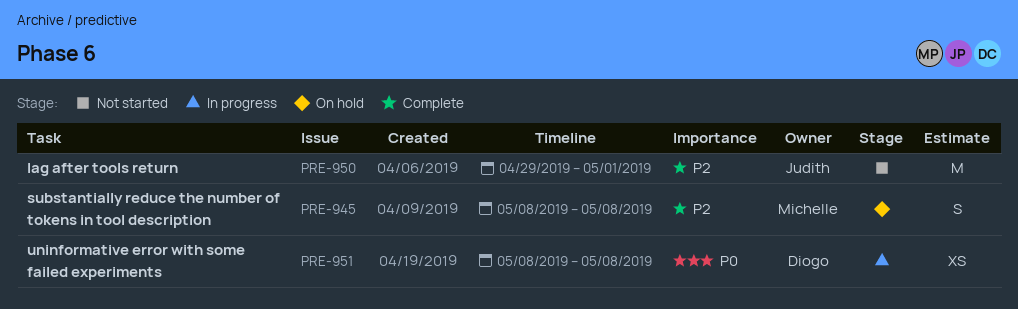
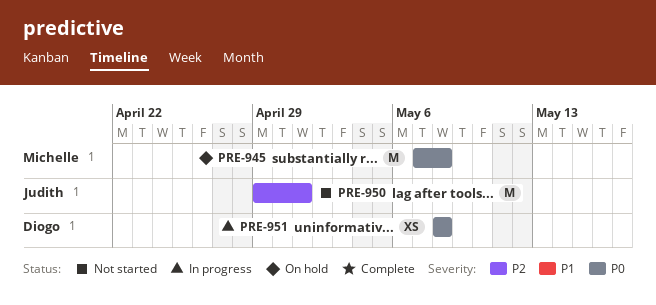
PRE-945, priority: P2 -> P0
PRE-945, estimate: S -> M
PRE-945, start: May 8 -> May 7

